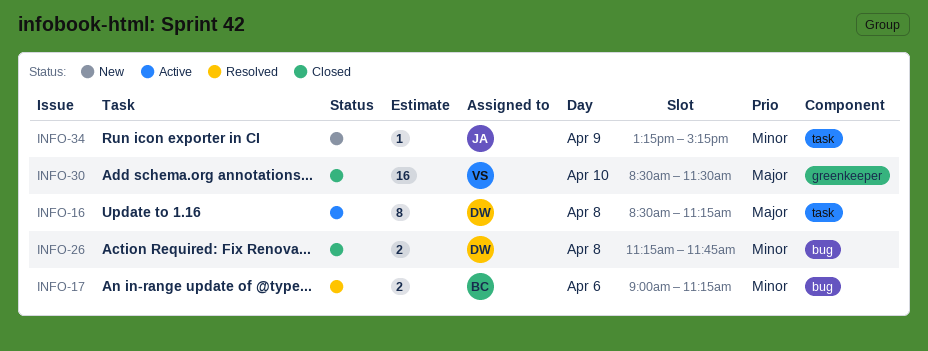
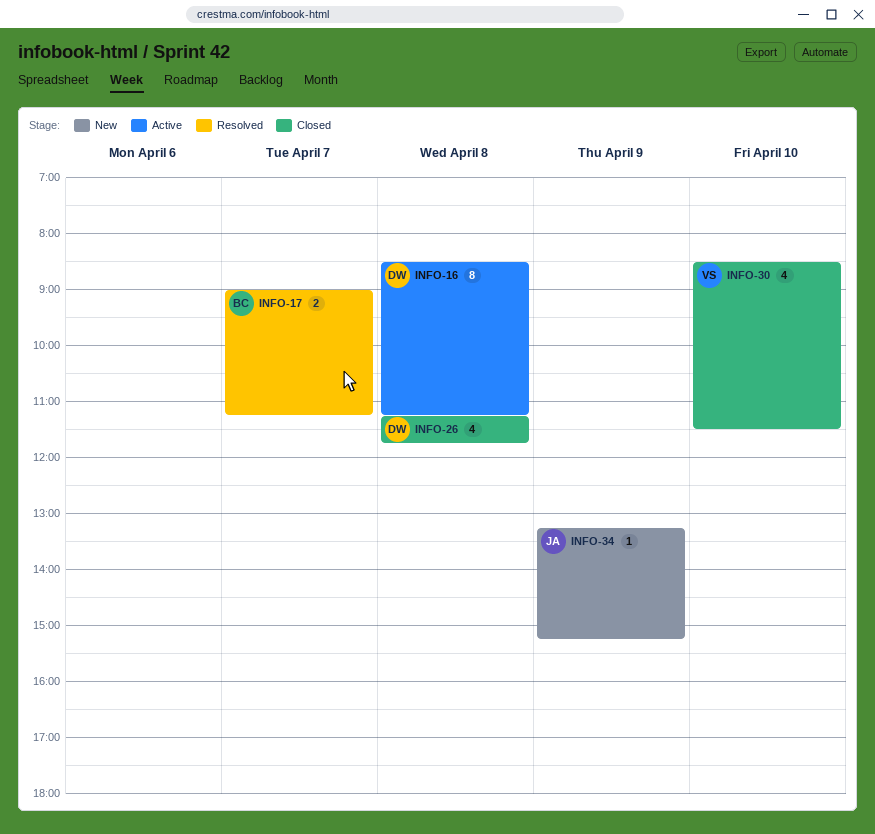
INFO-17, day: Apr 6 -> Apr 7
INFO-26, estimate: 2 -> 4
INFO-30, estimate: 16 -> 4

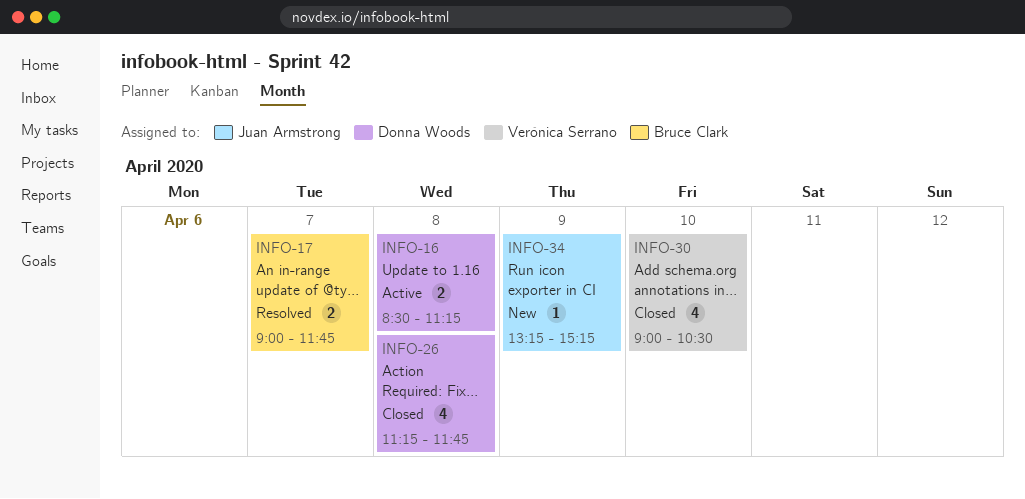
INFO-16, estimate: 8 -> 2
INFO-17, ends: 11:15 -> 11:45
INFO-30, begins: 08:30 -> 09:00
INFO-30, ends: 11:30 -> 10:30

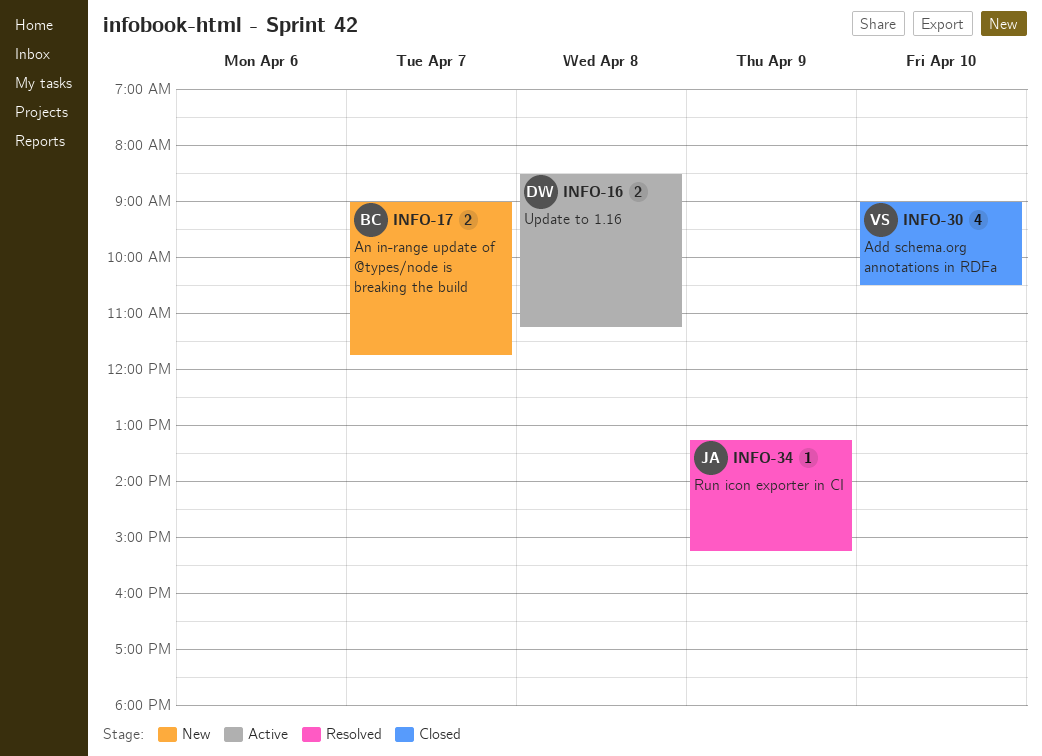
INFO-17, status: Resolved -> New
INFO-26: present -> none
INFO-34, status: New -> Resolved

